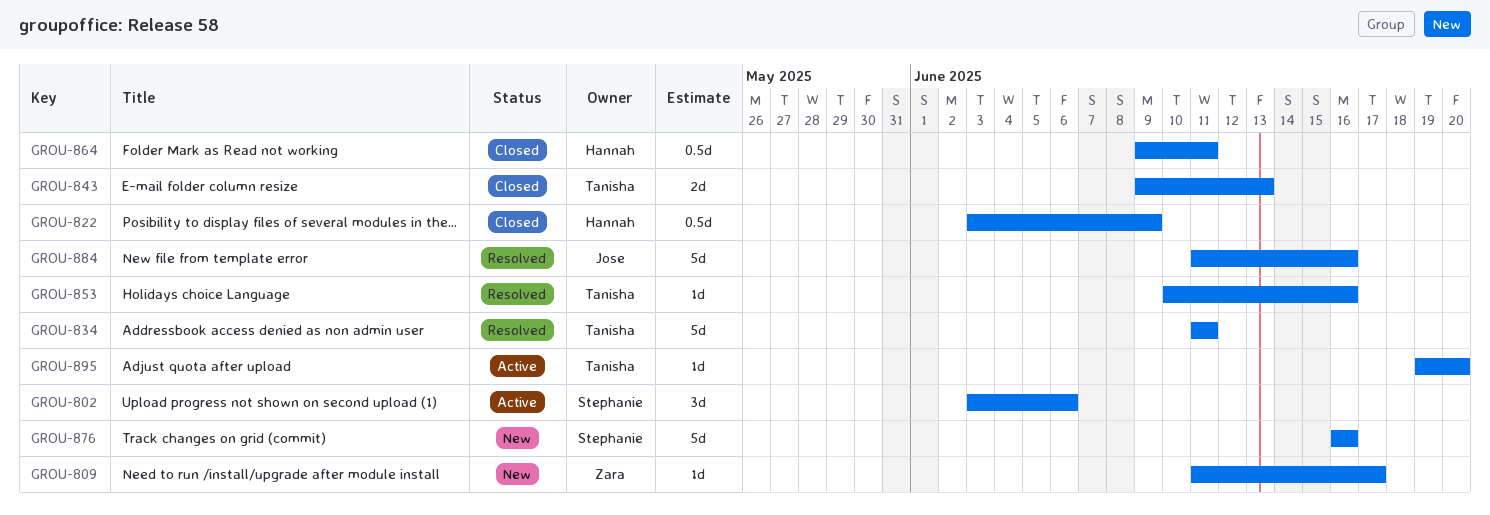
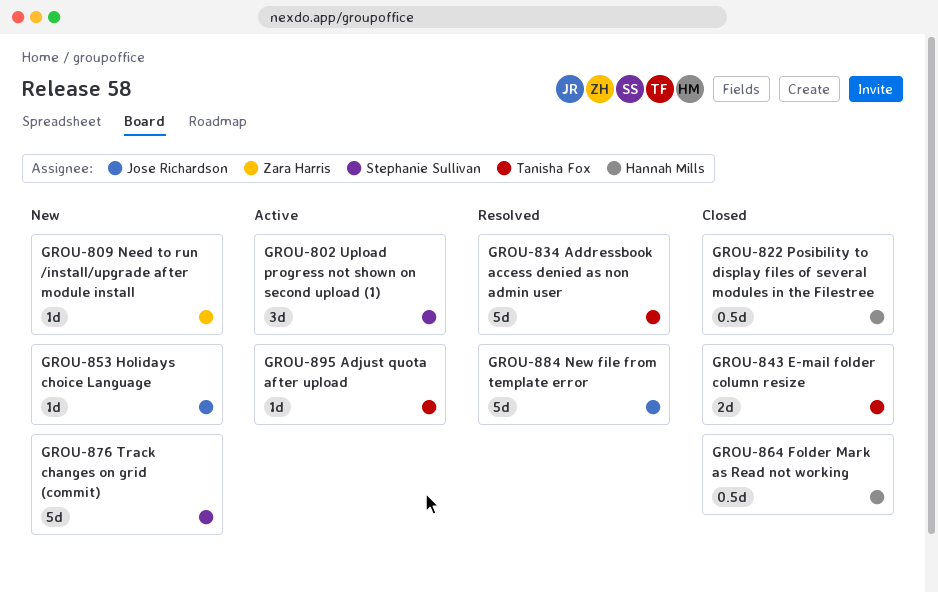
GROU-853, status: Resolved -> New
GROU-853, owner: Tanisha Fox -> Jose Richardson

